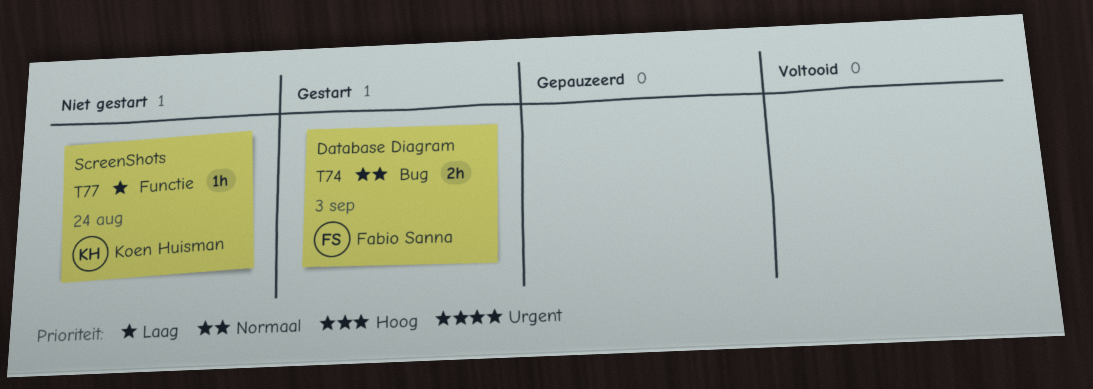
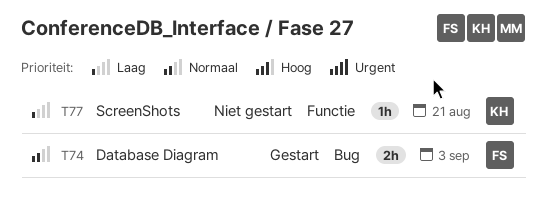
T77, due: Aug 24 -> Aug 21

